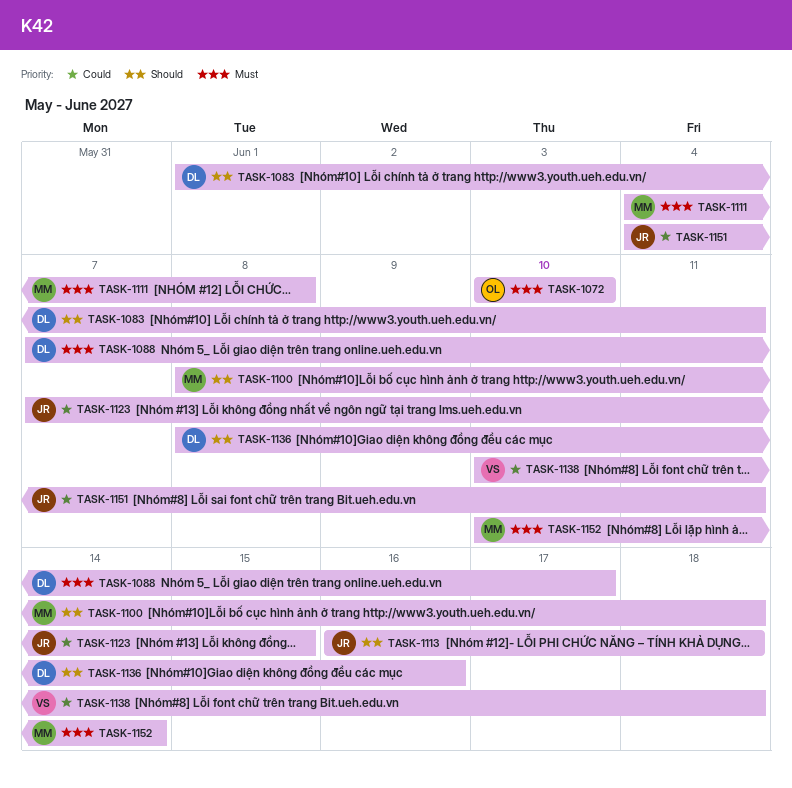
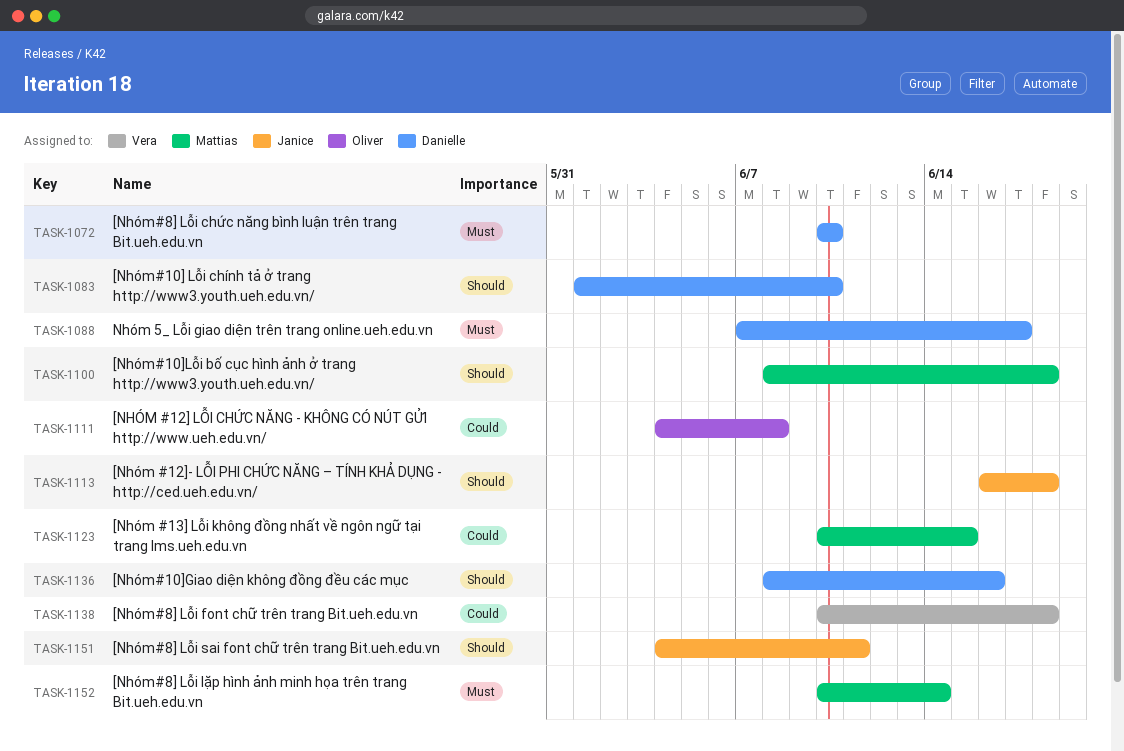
TASK-1072, owner: Oliver -> Danielle
TASK-1083, due: Jun 11 -> Jun 10
TASK-1111, owner: Mattias -> Oliver
TASK-1111, priority: Must -> Could
TASK-1123, owner: Janice -> Mattias
TASK-1123, start: Jun 7 -> Jun 10
TASK-1151, priority: Could -> Should

